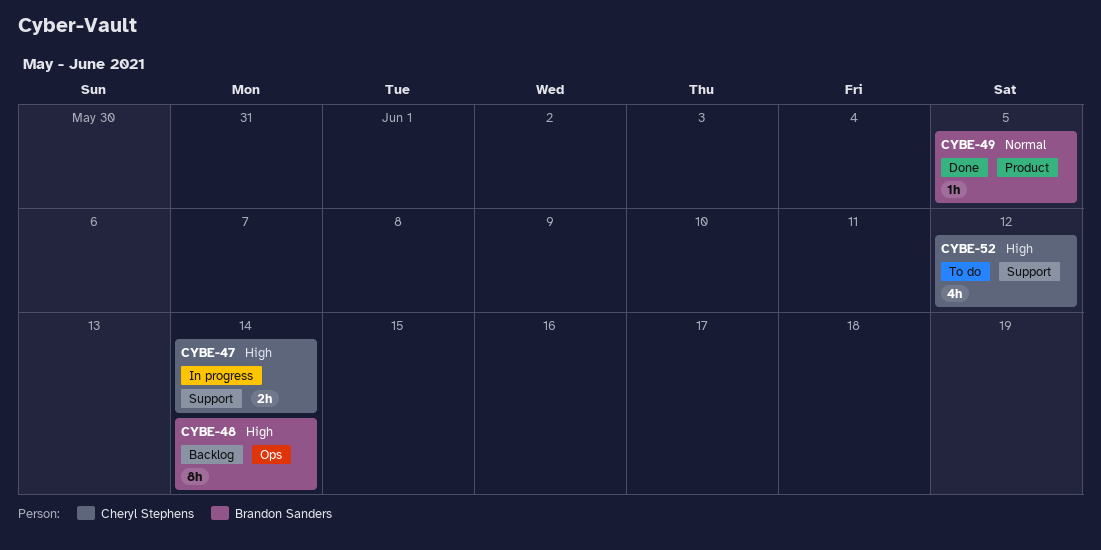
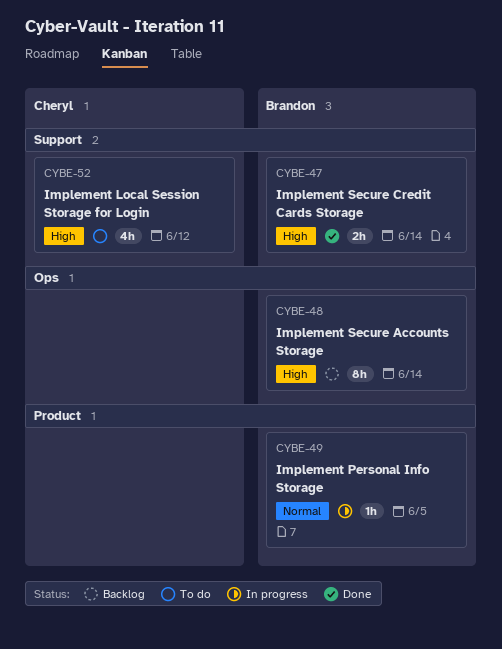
CYBE-47, status: In progress -> Done
CYBE-47, owner: Cheryl Stephens -> Brandon Sanders
CYBE-49, status: Done -> In progress

